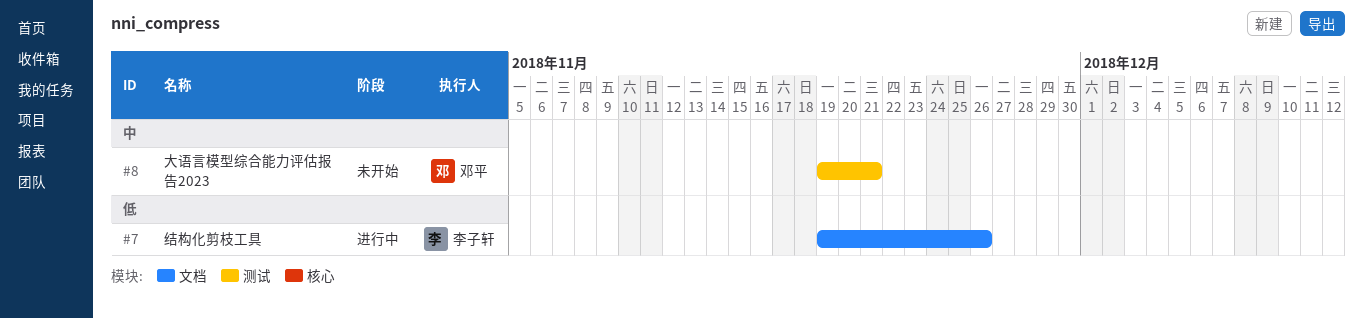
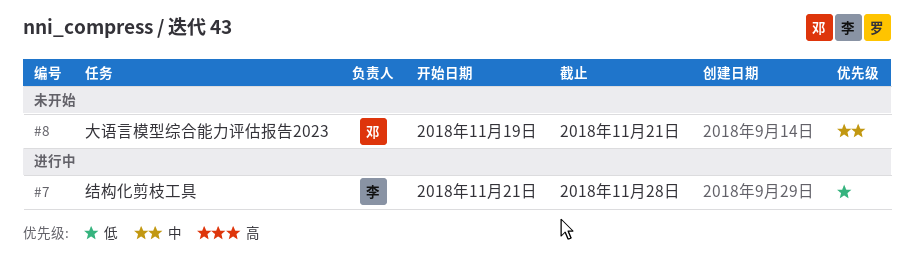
#7, start: Nov 19 -> Nov 21
#7, due: Nov 26 -> Nov 28

